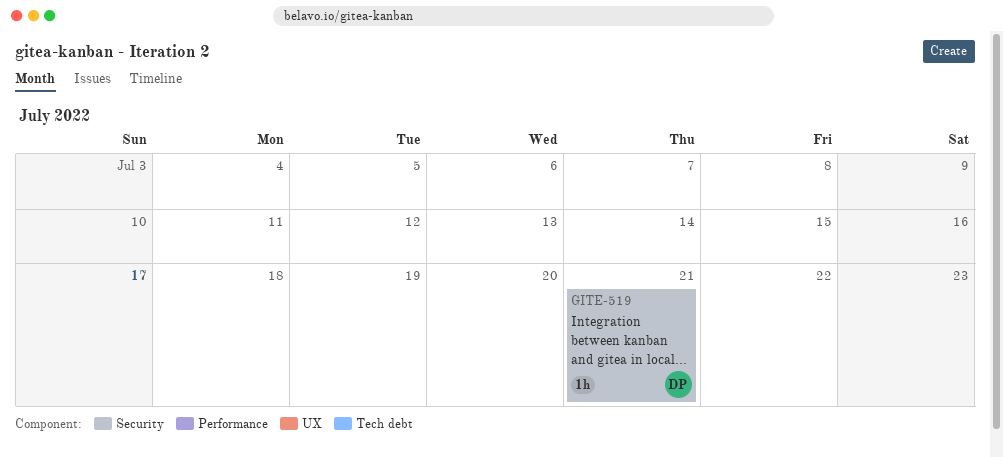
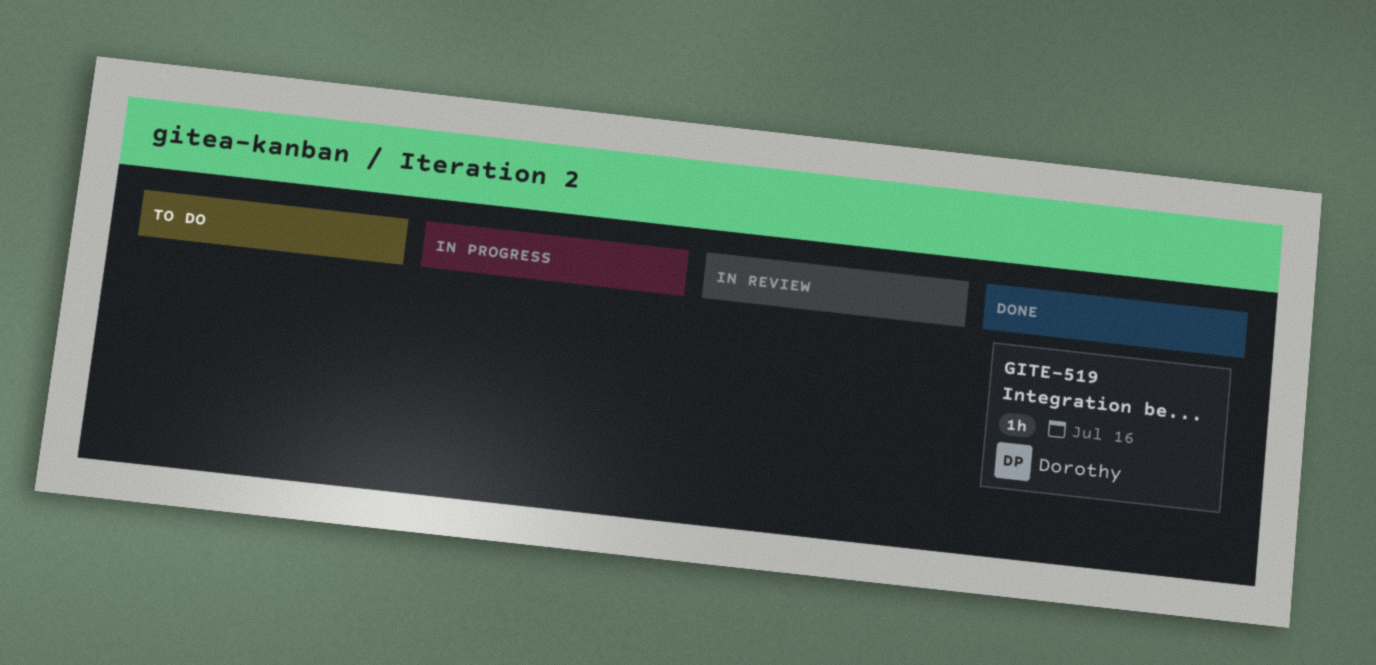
GITE-519, due: Jul 21 -> Jul 16

